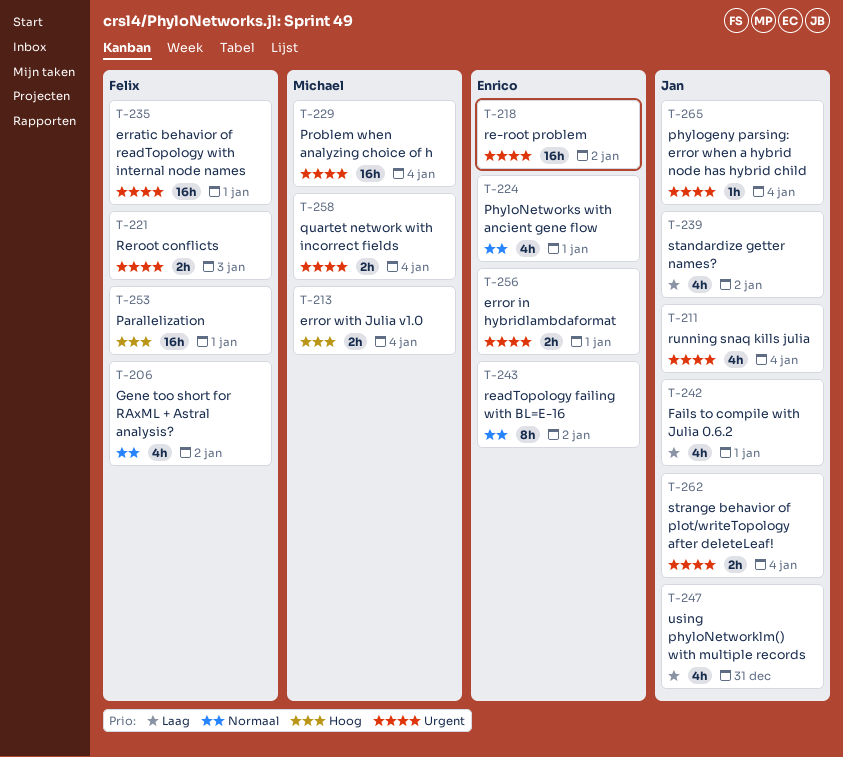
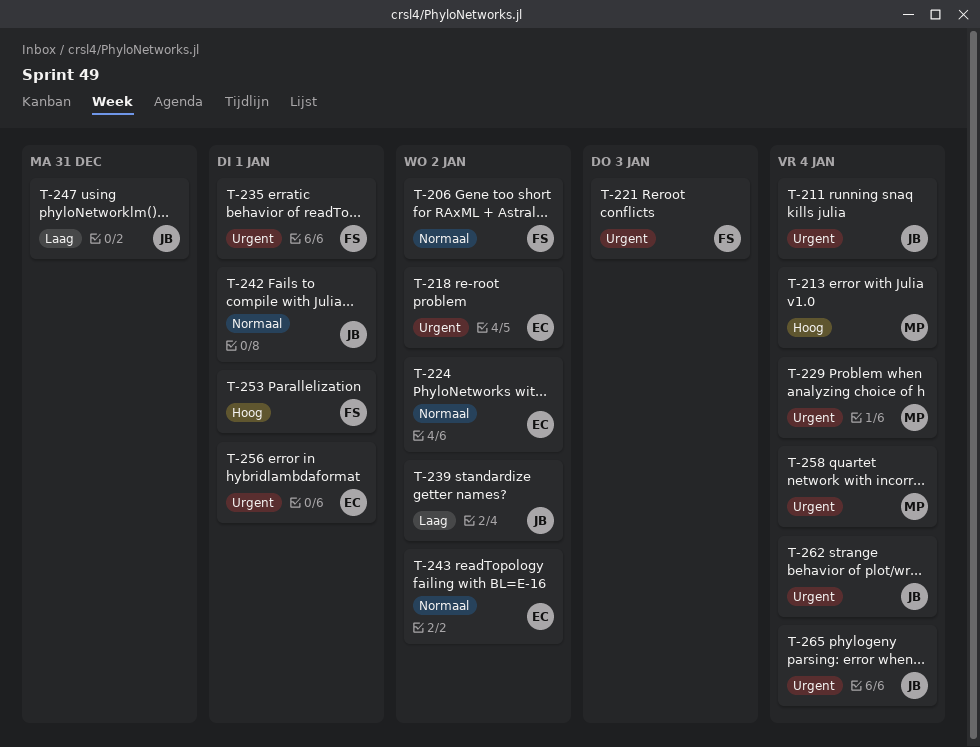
T-224, due: Jan 1 -> Jan 2
T-242, priority: Laag -> Normaal

